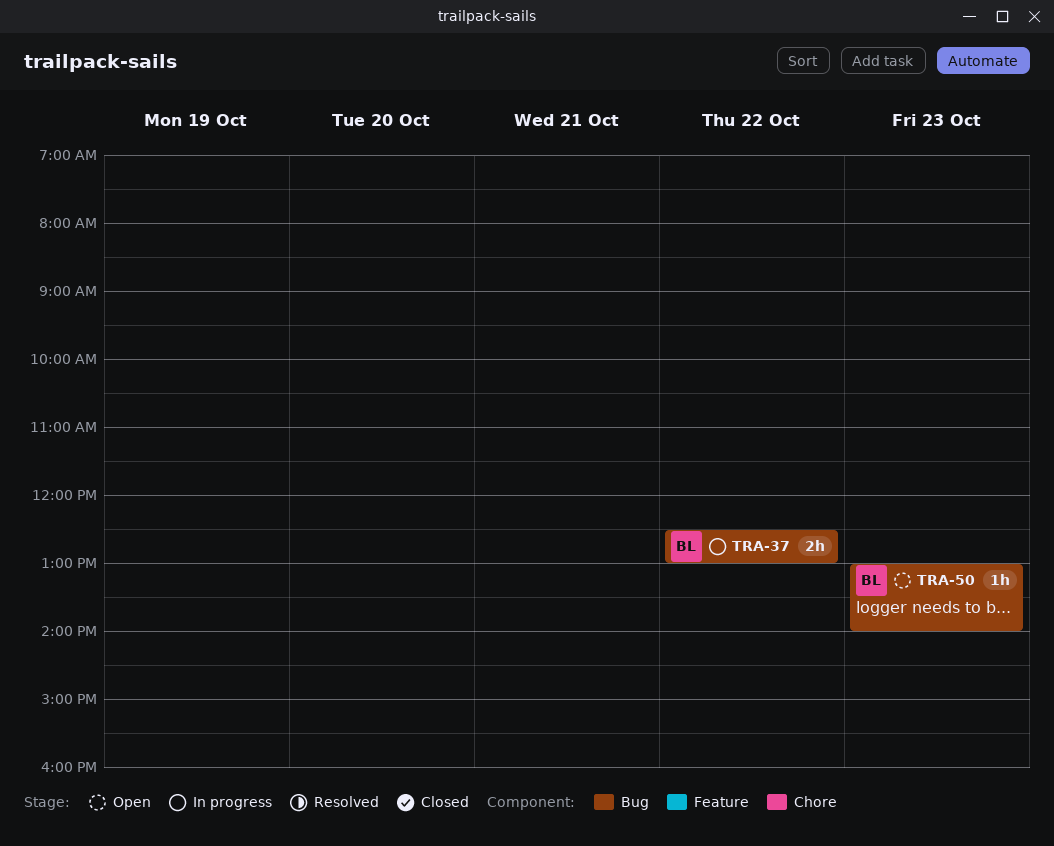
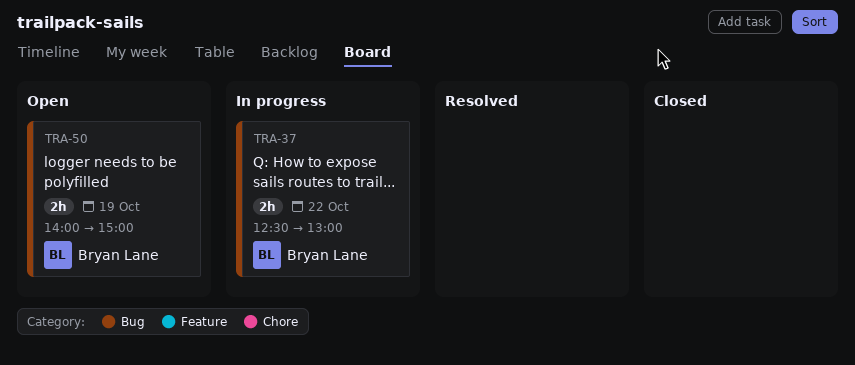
TRA-50, estimate: 1h -> 2h
TRA-50, day: Oct 23 -> Oct 19
TRA-50, begins: 13:00 -> 14:00
TRA-50, ends: 14:00 -> 15:00

